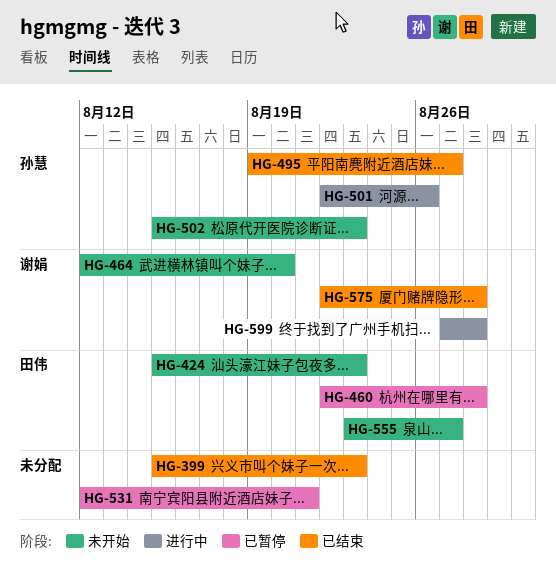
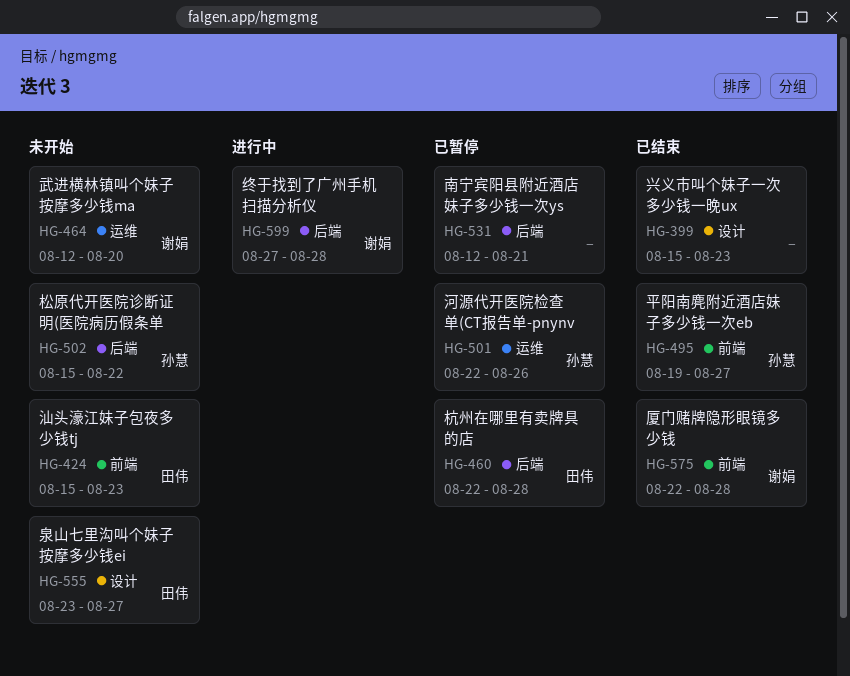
HG-501, status: 进行中 -> 已暂停
HG-502, due: Aug 23 -> Aug 22

